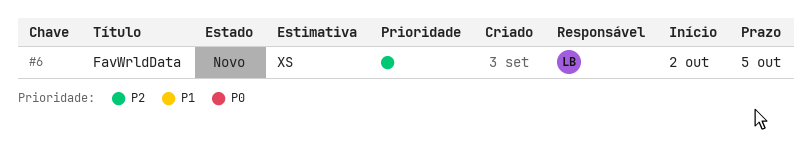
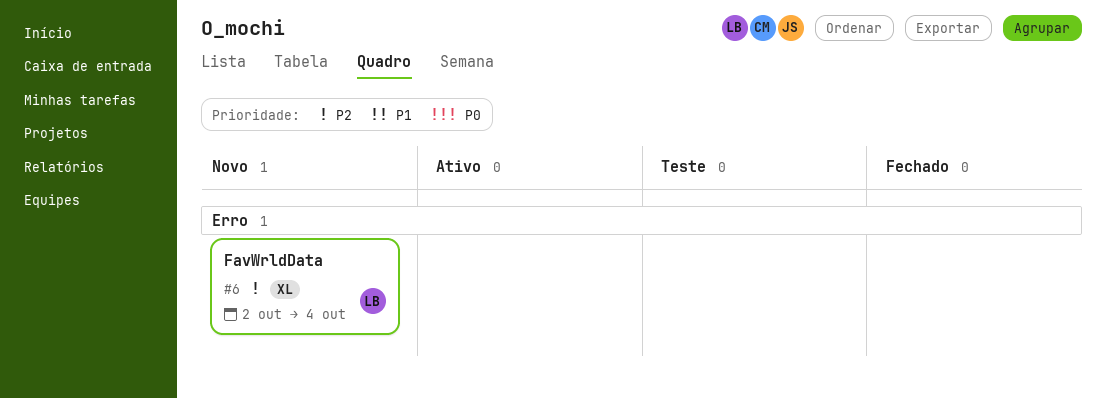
#6, estimate: XS -> XL
#6, due: Oct 5 -> Oct 4

